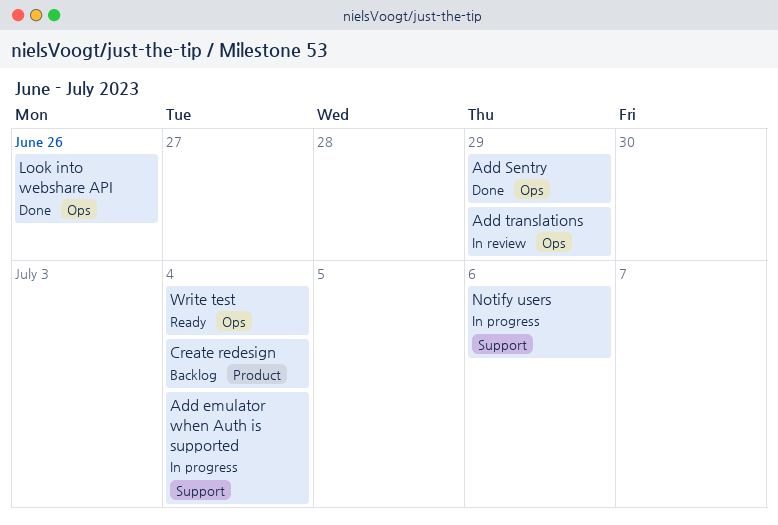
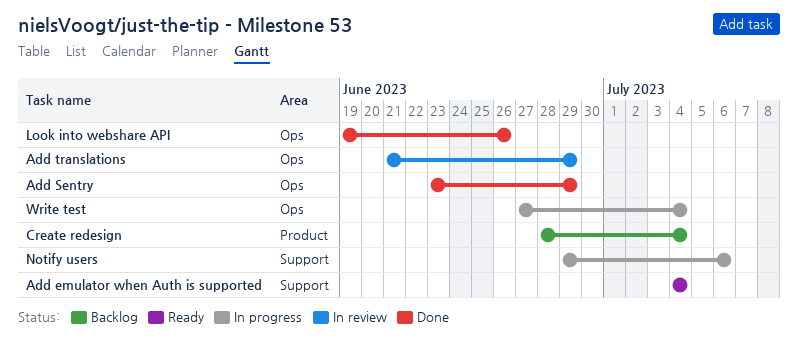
Add emulator when Auth is supported, status: In progress -> Ready
Write test, status: Ready -> In progress

